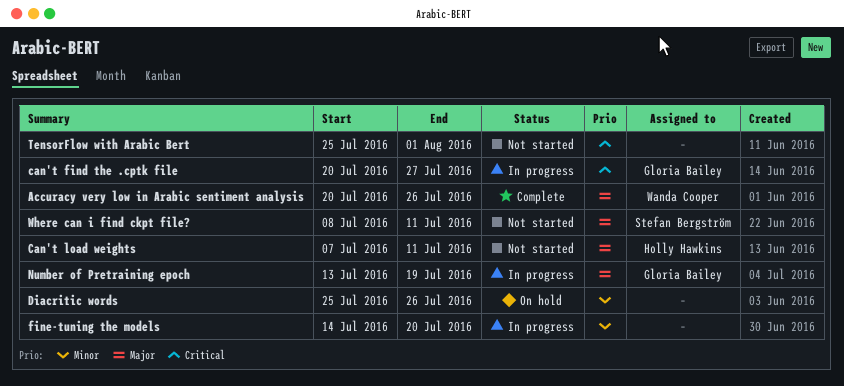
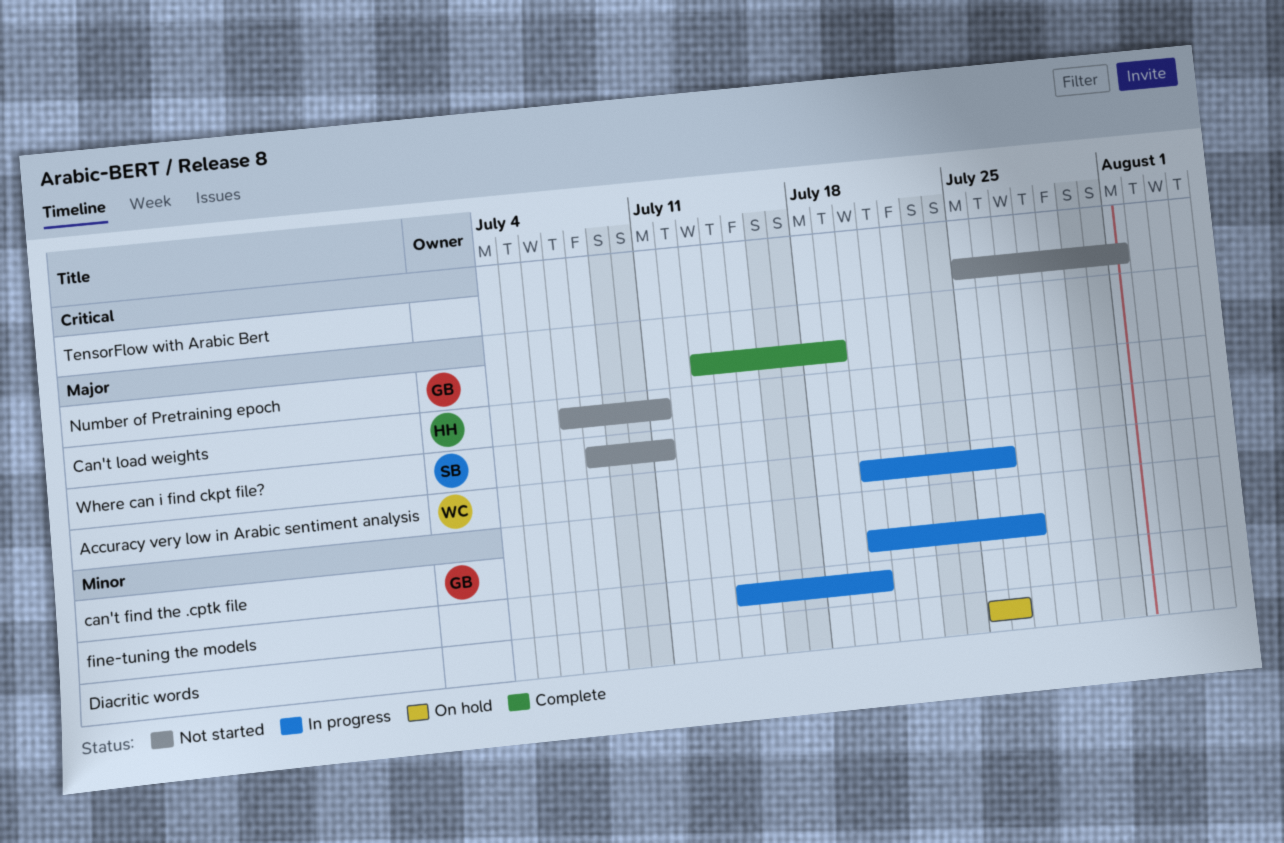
Accuracy very low in Arabic sentiment analysis, status: Complete -> In progress
can't find the .cptk file, priority: Critical -> Minor
Number of Pretraining epoch, status: In progress -> Complete

